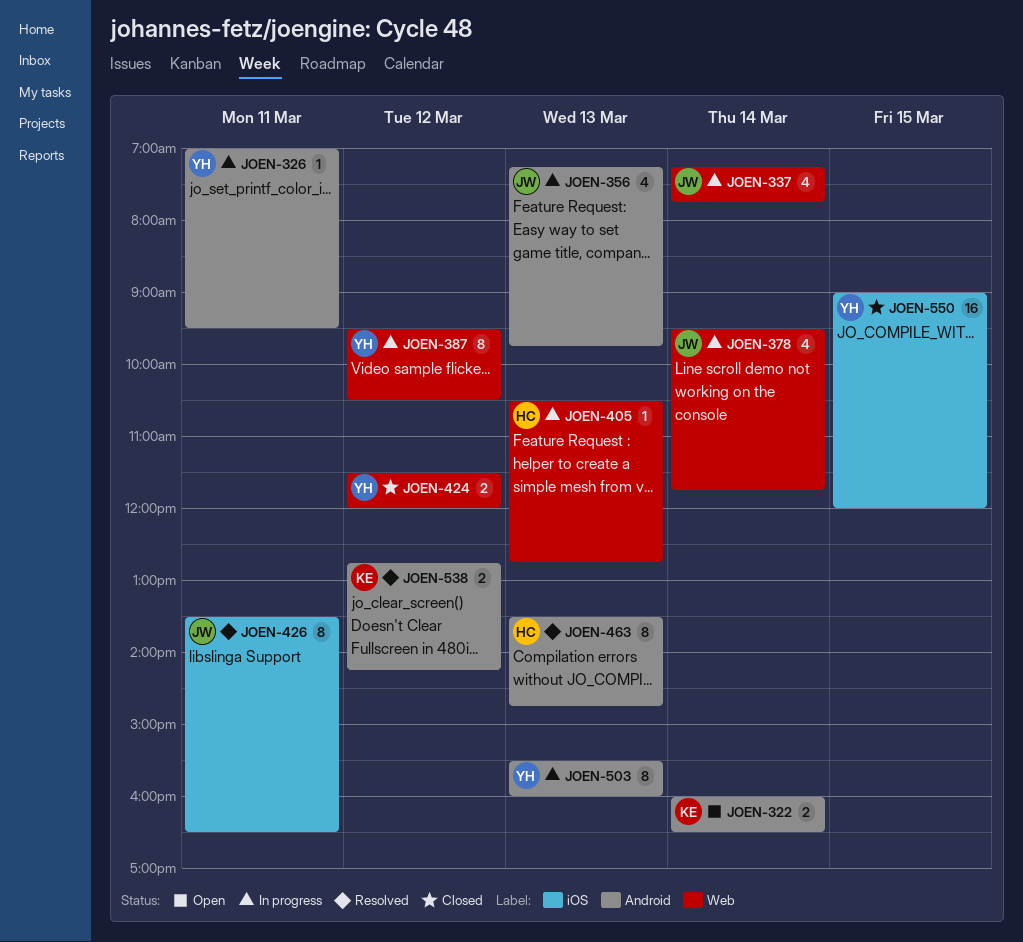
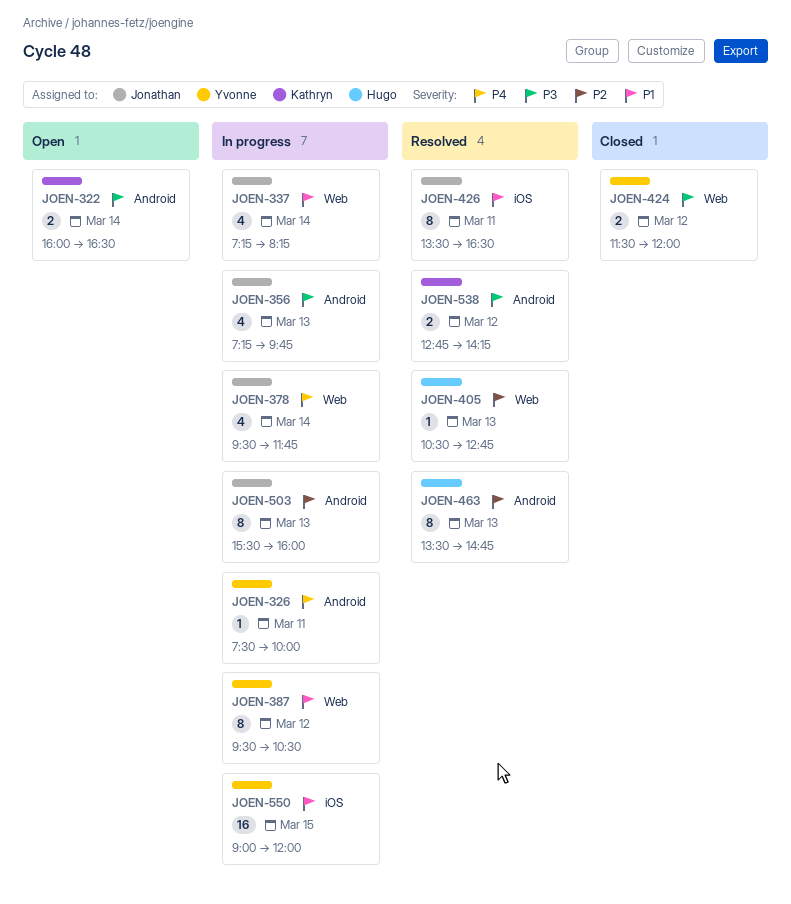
JOEN-326, begins: 07:00 -> 07:30
JOEN-326, ends: 09:30 -> 10:00
JOEN-337, ends: 07:45 -> 08:15
JOEN-405, status: In progress -> Resolved
JOEN-503, owner: Yvonne -> Jonathan
JOEN-550, status: Closed -> In progress

